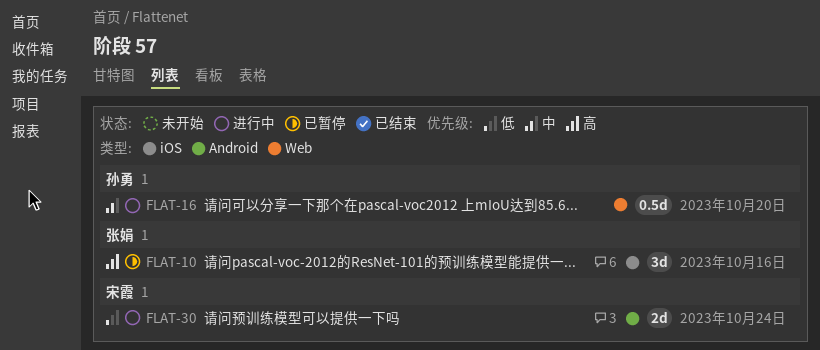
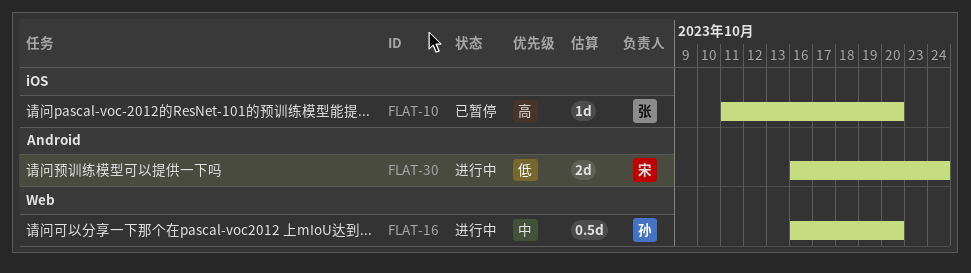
FLAT-10, estimate: 3d -> 1d
FLAT-10, due: Oct 16 -> Oct 20

